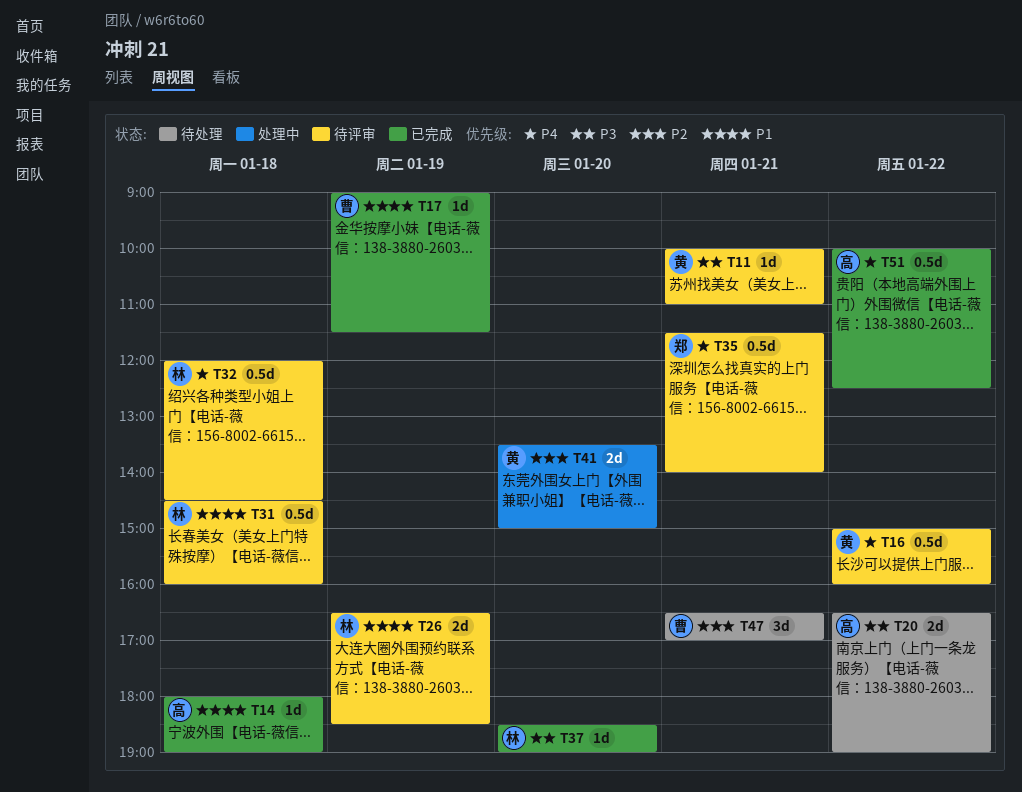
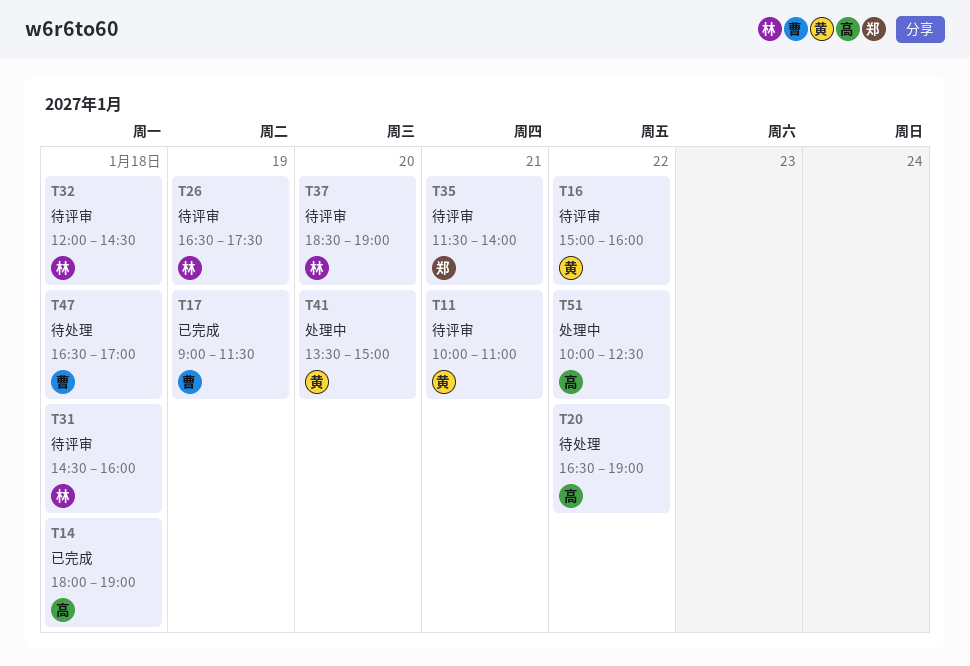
T26, ends: 18:30 -> 17:30
T37, status: 已完成 -> 待评审
T47, day: Jan 21 -> Jan 18
T51, status: 已完成 -> 处理中

